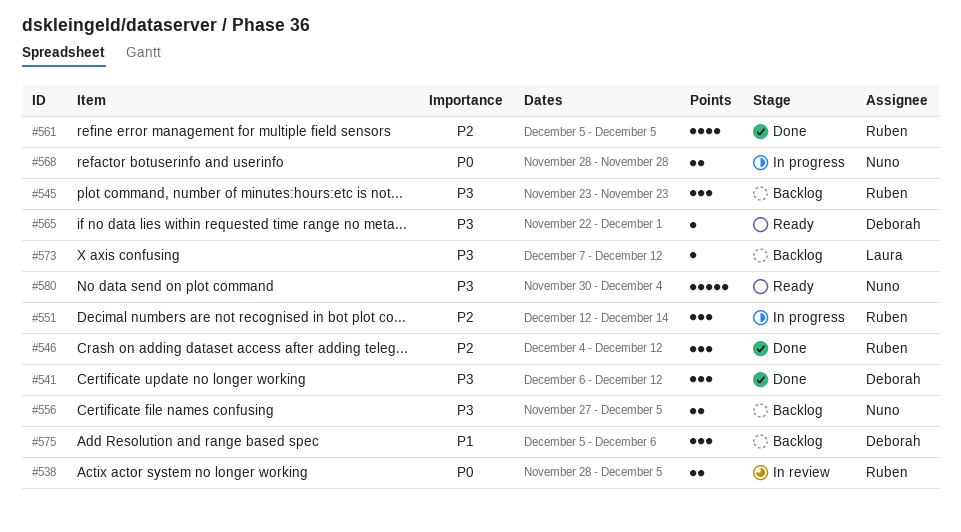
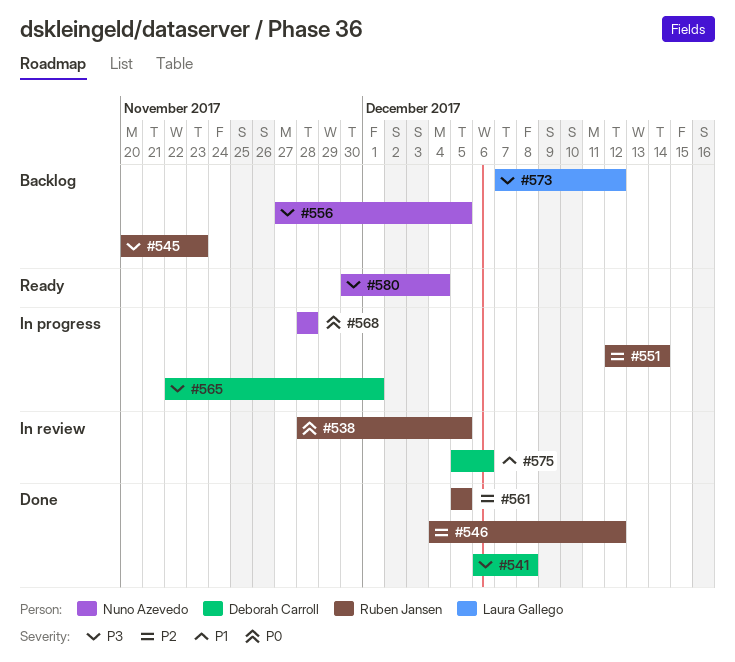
#541, due: Dec 12 -> Dec 8
#545, start: Nov 23 -> Nov 20
#565, status: Ready -> In progress
#575, status: Backlog -> In review

